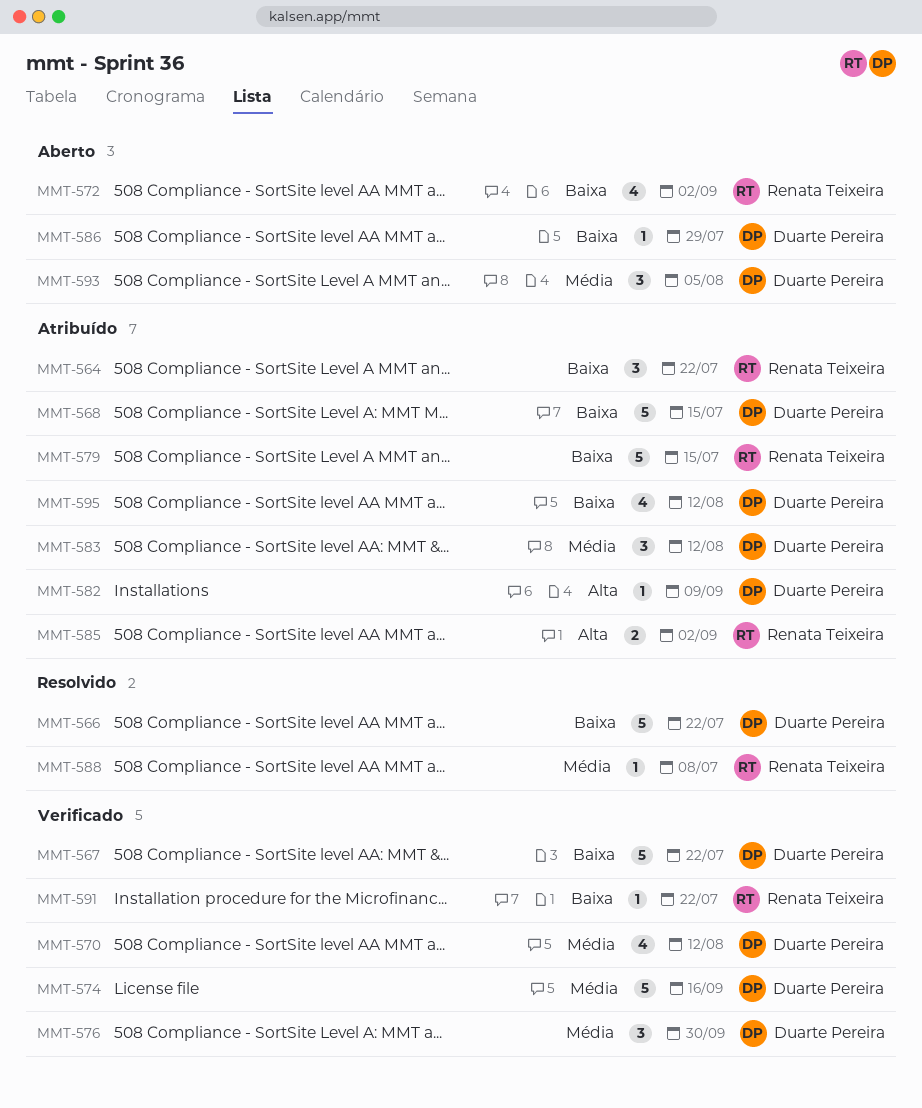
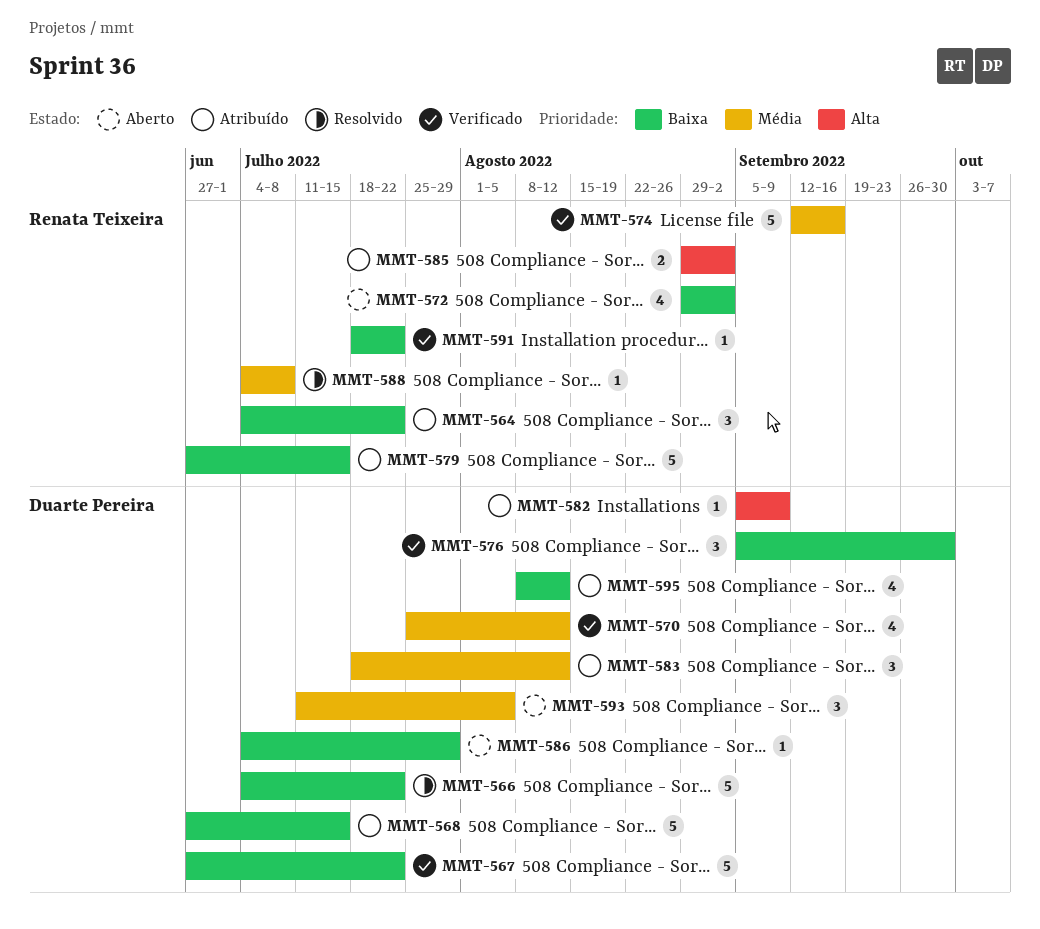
MMT-574, owner: Duarte Pereira -> Renata Teixeira
MMT-576, priority: Média -> Baixa

